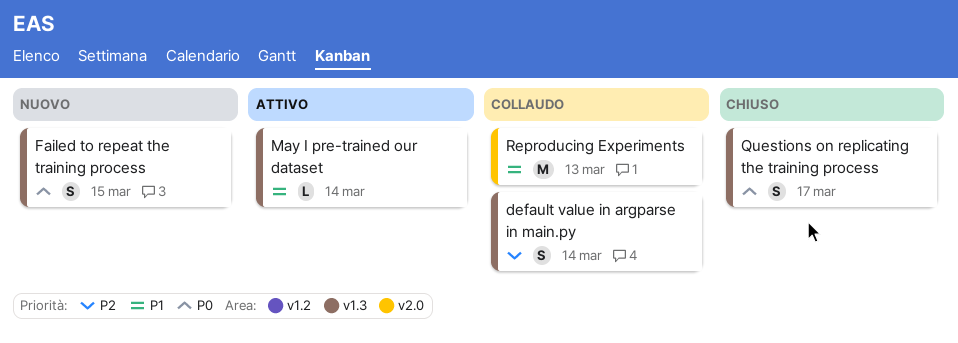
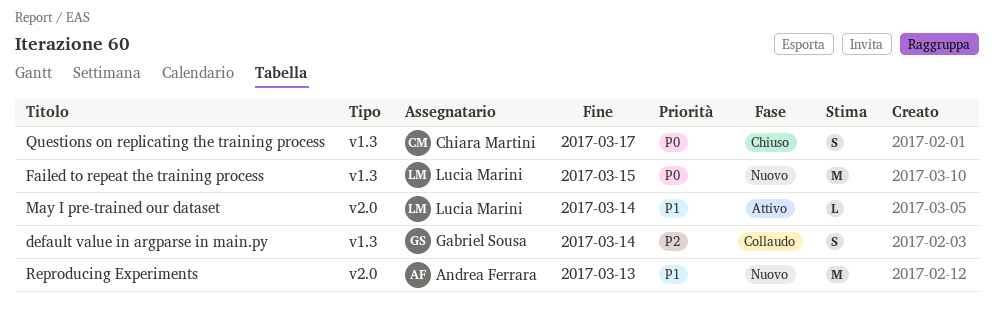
Failed to repeat the training process, estimate: S -> M
May I pre-trained our dataset, label: v1.3 -> v2.0
Reproducing Experiments, status: Collaudo -> Nuovo

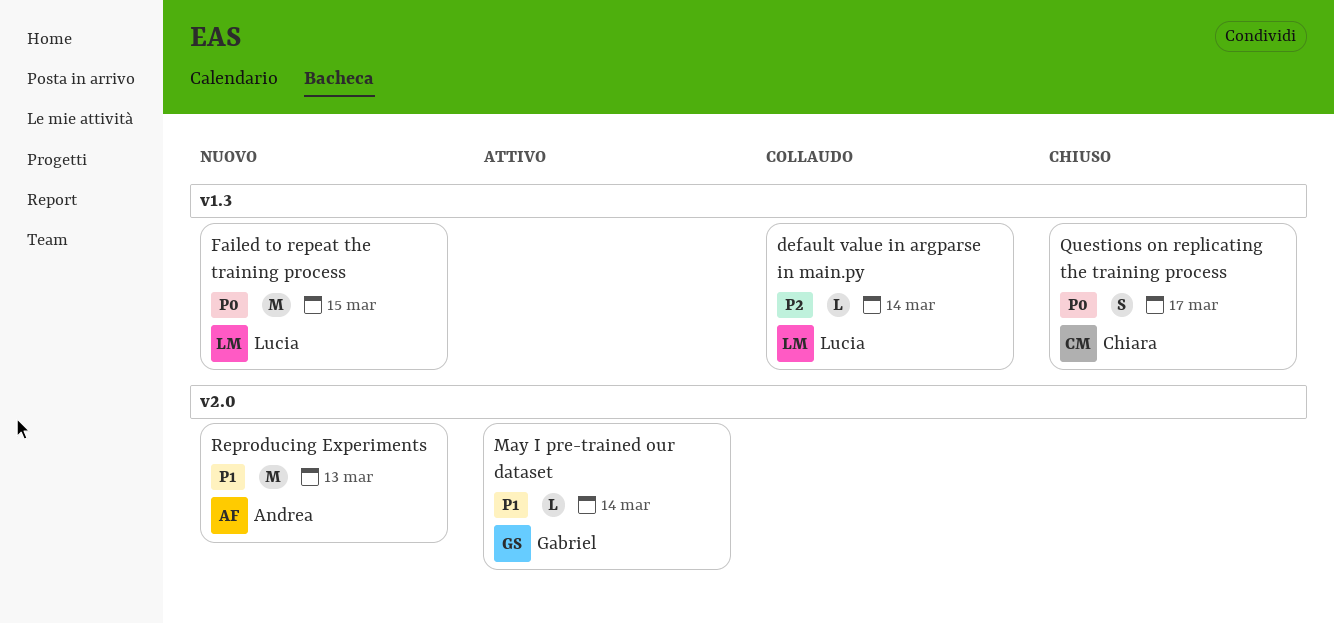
default value in argparse in main.py, owner: Gabriel Sousa -> Lucia Marini
default value in argparse in main.py, estimate: S -> L
May I pre-trained our dataset, owner: Lucia Marini -> Gabriel Sousa

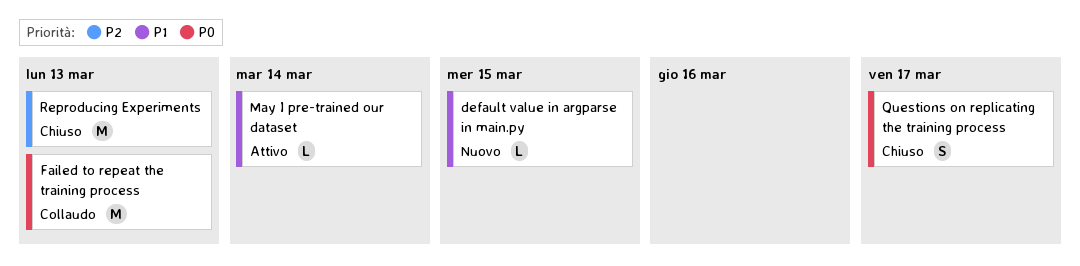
default value in argparse in main.py, status: Collaudo -> Nuovo
default value in argparse in main.py, priority: P2 -> P1
default value in argparse in main.py, due: Mar 14 -> Mar 15
Failed to repeat the training process, status: Nuovo -> Collaudo
Failed to repeat the training process, due: Mar 15 -> Mar 13
Reproducing Experiments, status: Nuovo -> Chiuso
Reproducing Experiments, priority: P1 -> P2

